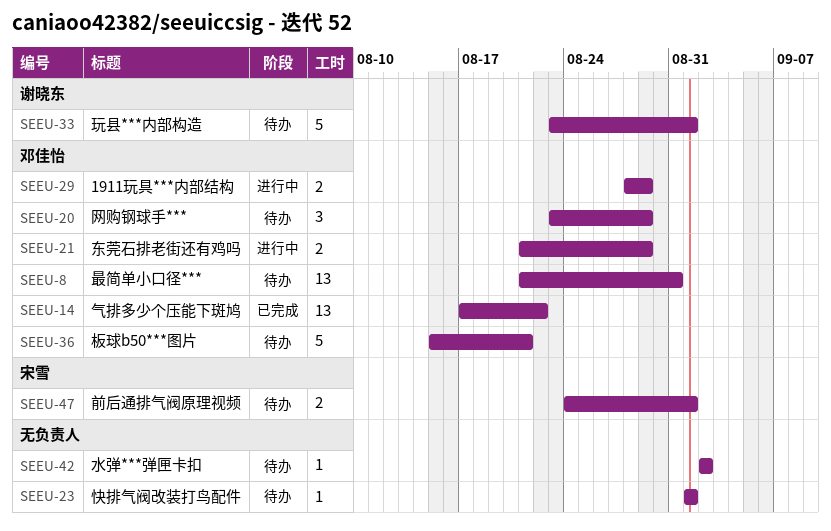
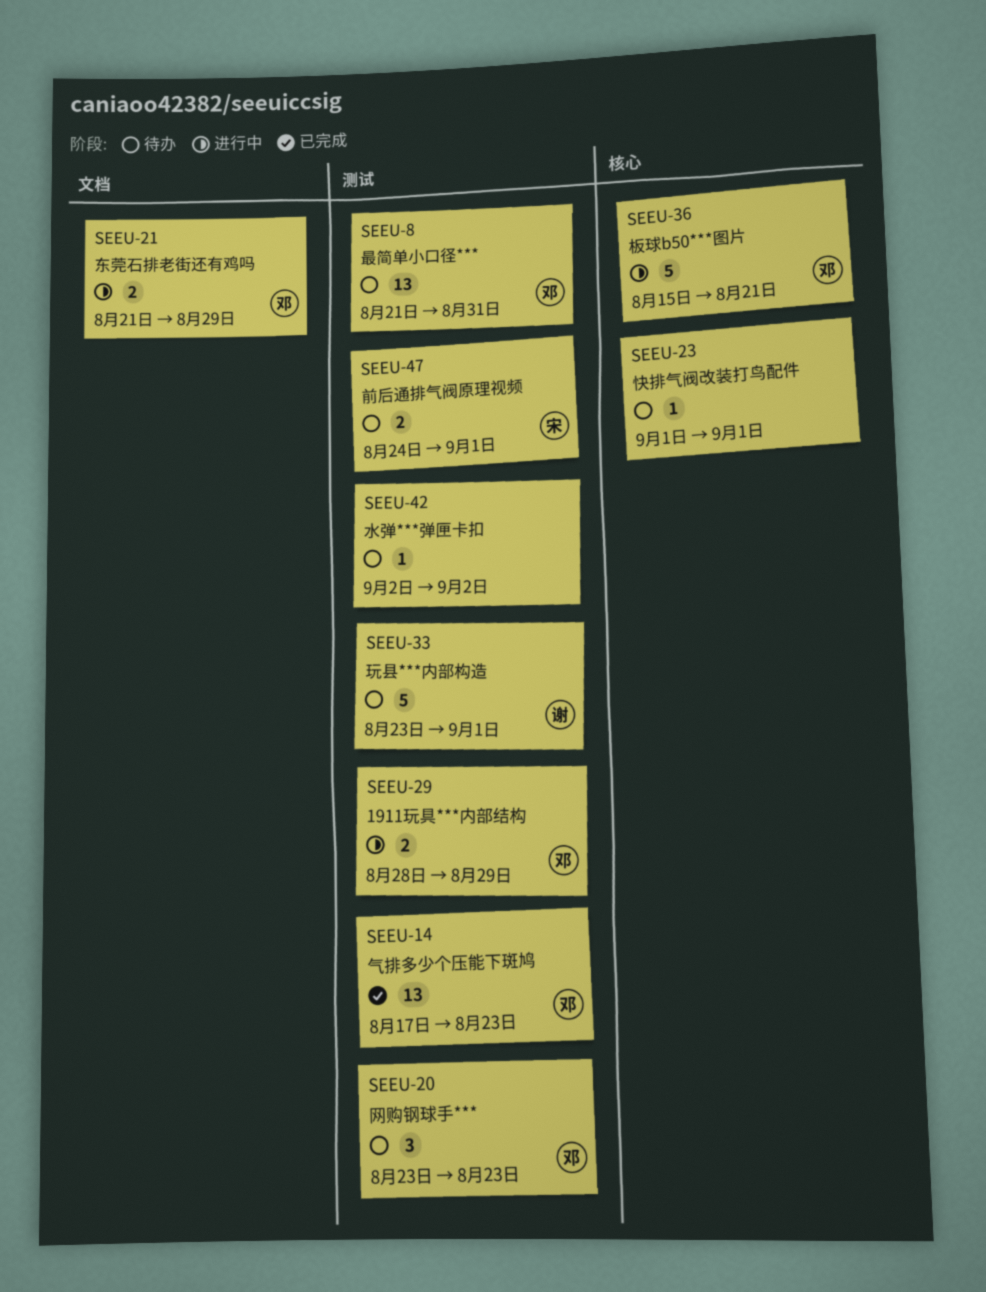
SEEU-14, due: Aug 22 -> Aug 23
SEEU-20, due: Aug 29 -> Aug 23
SEEU-36, status: 待办 -> 进行中

